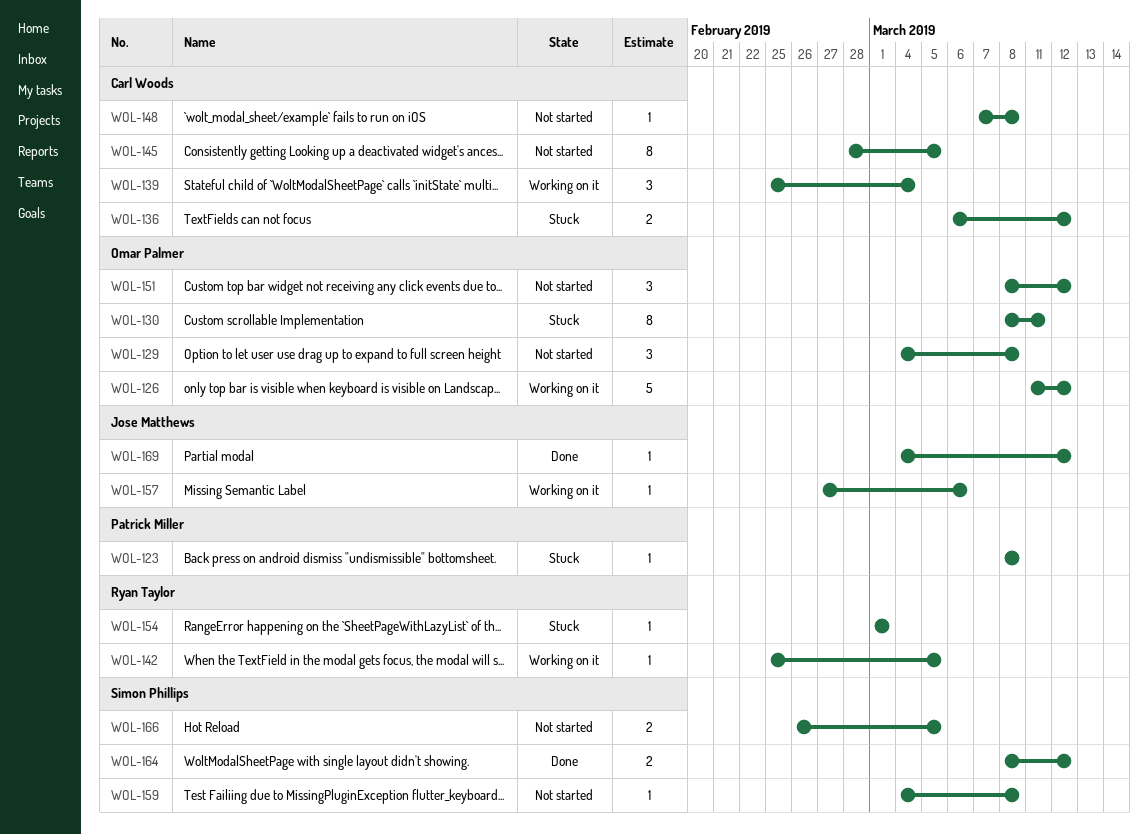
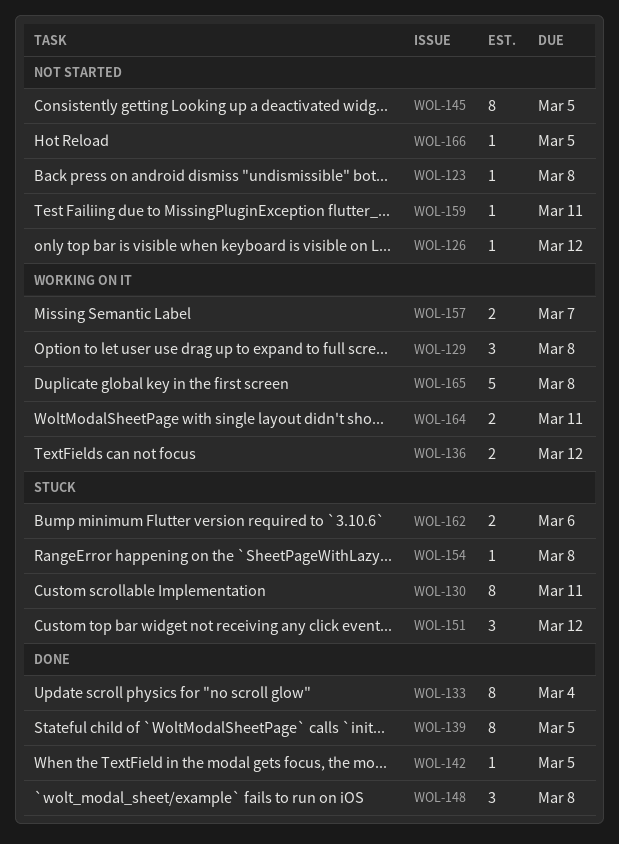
WOL-123, status: Stuck -> Not started
WOL-126, status: Working on it -> Not started
WOL-126, estimate: 5 -> 1
WOL-129, status: Not started -> Working on it
WOL-133: none -> present
WOL-136, status: Stuck -> Working on it
WOL-139, status: Working on it -> Done
WOL-139, estimate: 3 -> 8
WOL-139, due: Mar 4 -> Mar 5
WOL-142, status: Working on it -> Done
WOL-148, status: Not started -> Done
WOL-148, estimate: 1 -> 3
WOL-151, status: Not started -> Stuck
WOL-154, due: Mar 1 -> Mar 8
WOL-157, estimate: 1 -> 2
WOL-157, due: Mar 6 -> Mar 7
WOL-159, due: Mar 8 -> Mar 11
WOL-162: none -> present
WOL-164, status: Done -> Working on it
WOL-164, due: Mar 12 -> Mar 11
WOL-165: none -> present
WOL-166, estimate: 2 -> 1
WOL-169: present -> none

